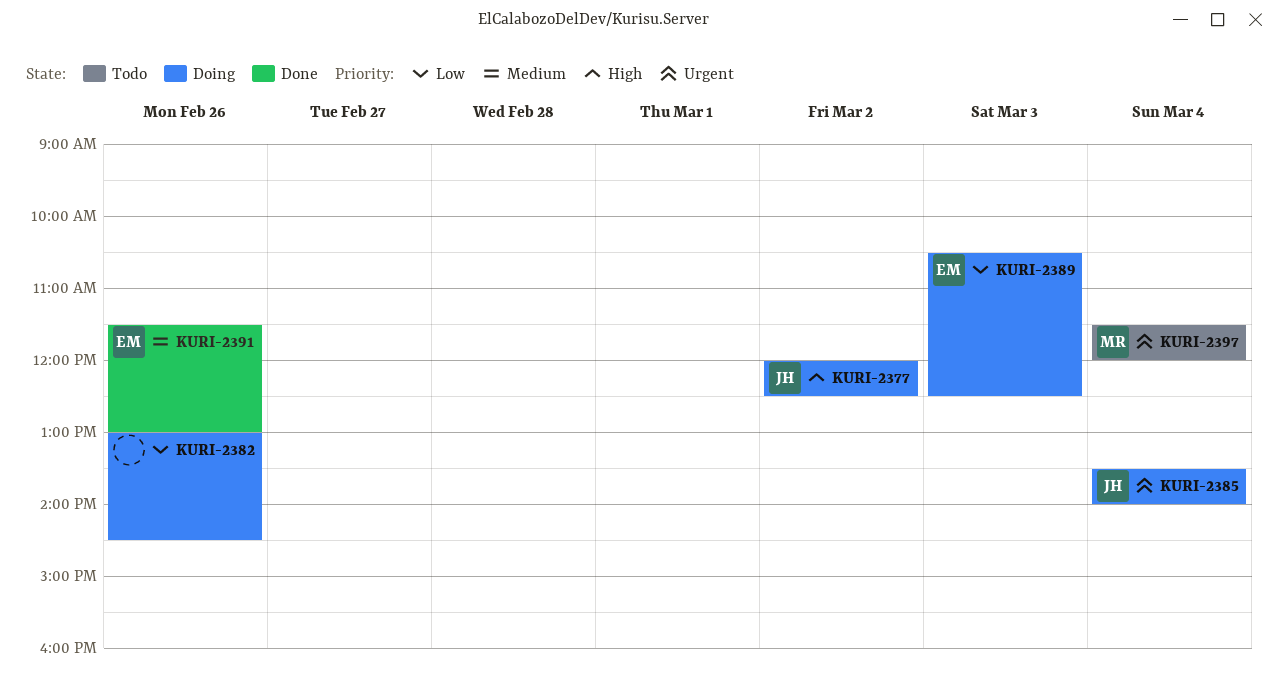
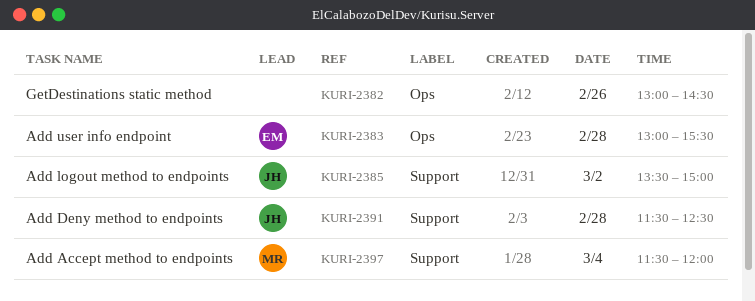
KURI-2377: present -> none
KURI-2383: none -> present
KURI-2385, day: Mar 4 -> Mar 2
KURI-2385, ends: 14:00 -> 15:00
KURI-2389: present -> none
KURI-2391, owner: EM -> JH
KURI-2391, day: Feb 26 -> Feb 28
KURI-2391, ends: 13:00 -> 12:30

